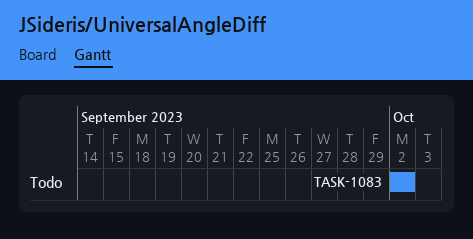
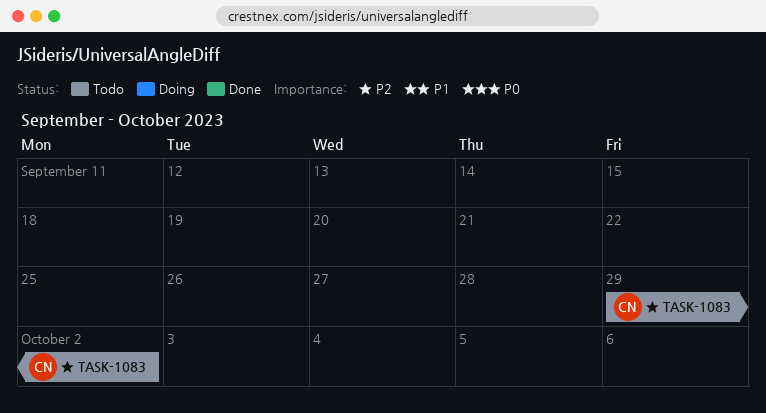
TASK-1083, start: Oct 2 -> Sep 29

